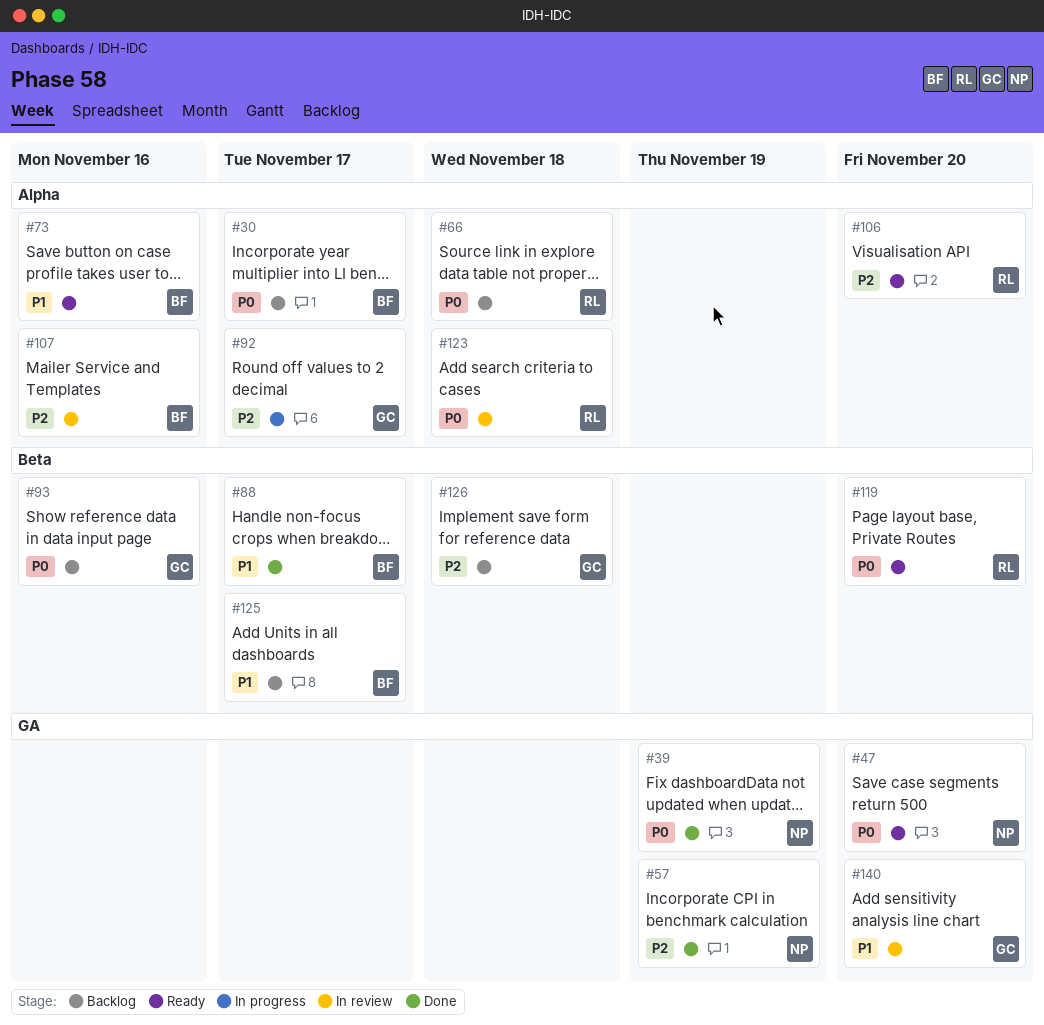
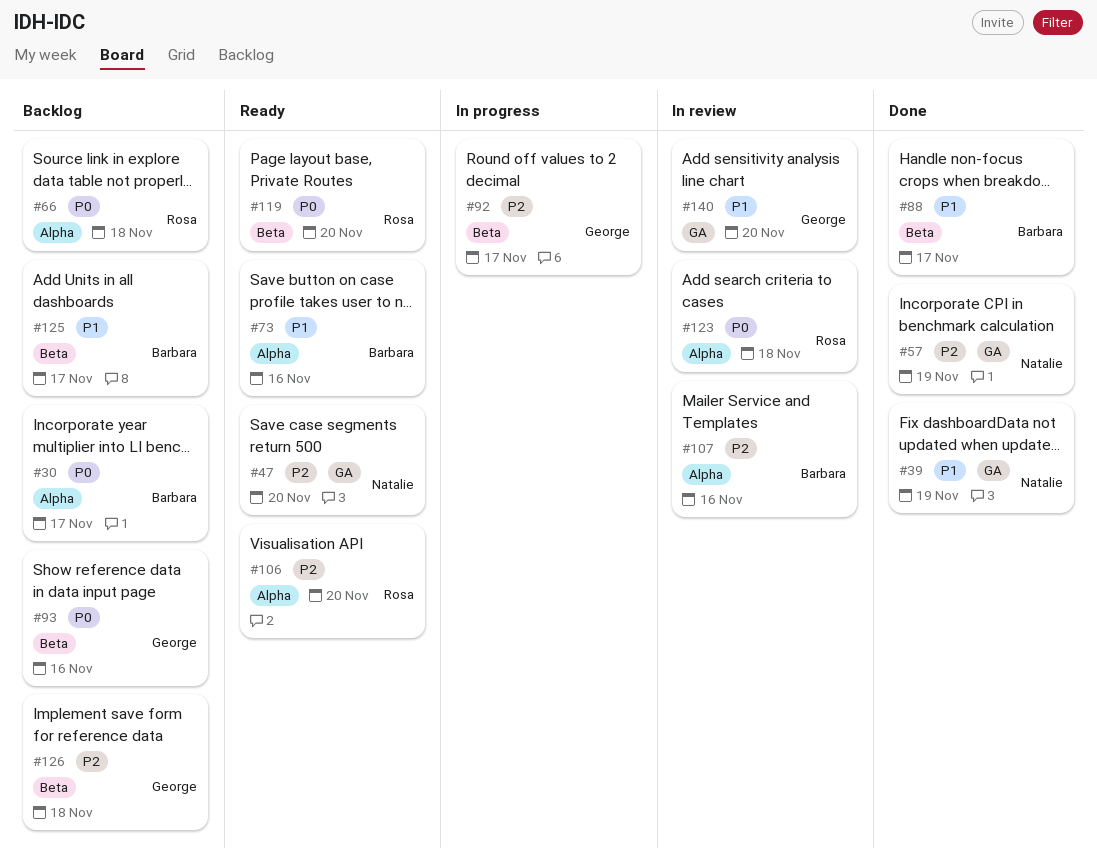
#39, priority: P0 -> P1
#47, priority: P0 -> P2
#92, label: Alpha -> Beta

